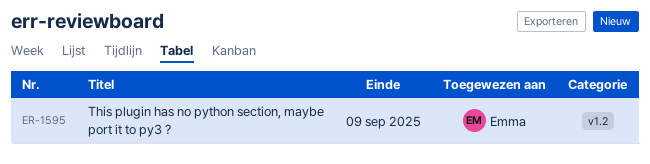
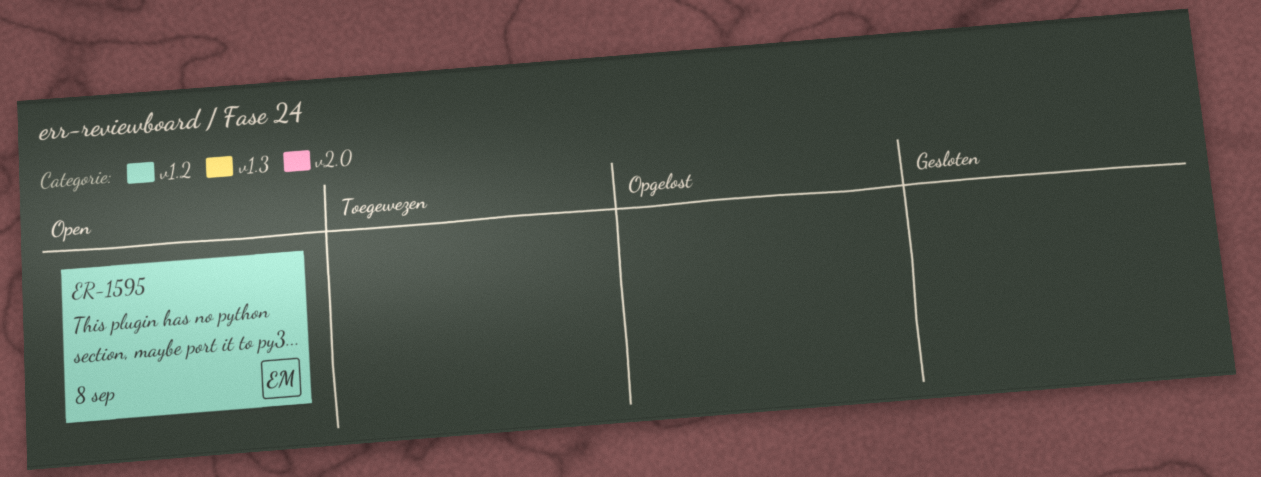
ER-1595, due: Sep 9 -> Sep 8

